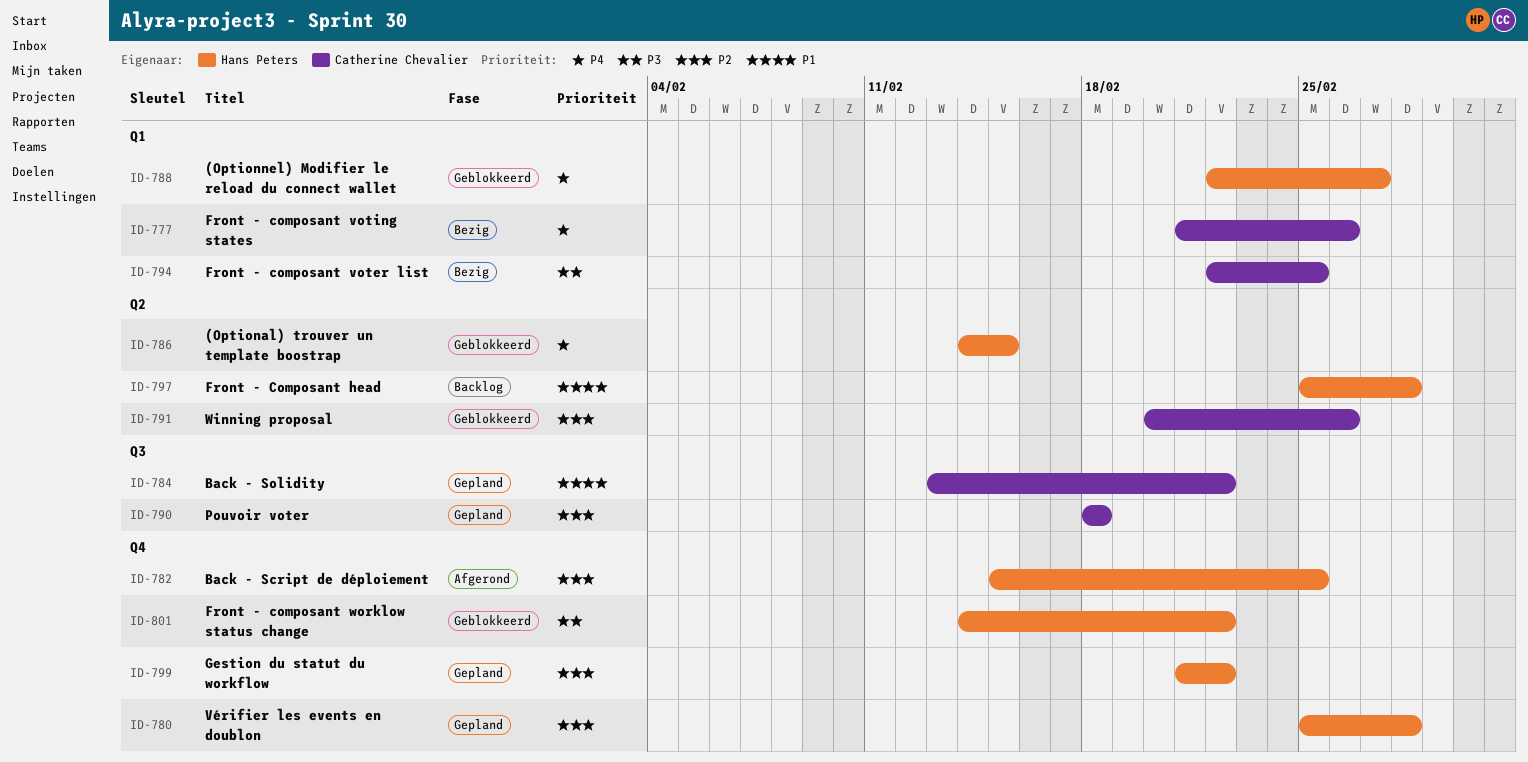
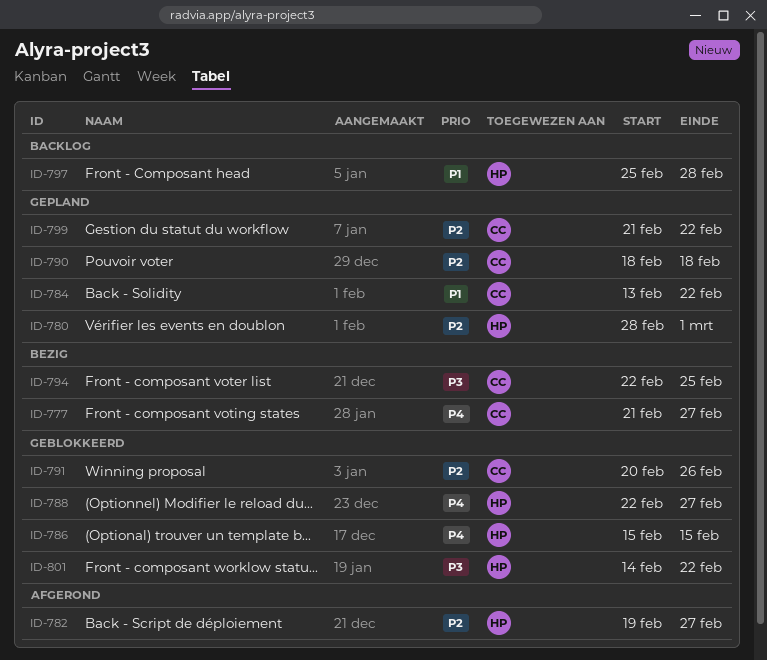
ID-777, due: Feb 26 -> Feb 27
ID-780, start: Feb 25 -> Feb 28
ID-780, due: Feb 28 -> Mar 1
ID-782, start: Feb 15 -> Feb 19
ID-782, due: Feb 25 -> Feb 27
ID-786, start: Feb 14 -> Feb 15
ID-799, owner: Hans Peters -> Catherine Chevalier

